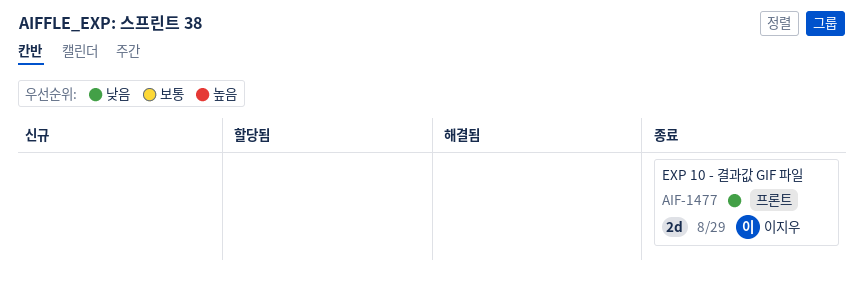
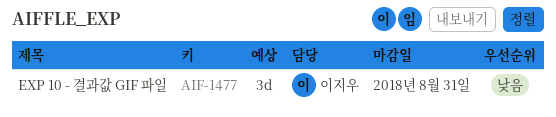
AIF-1477, estimate: 2d -> 3d
AIF-1477, due: Aug 29 -> Aug 31

